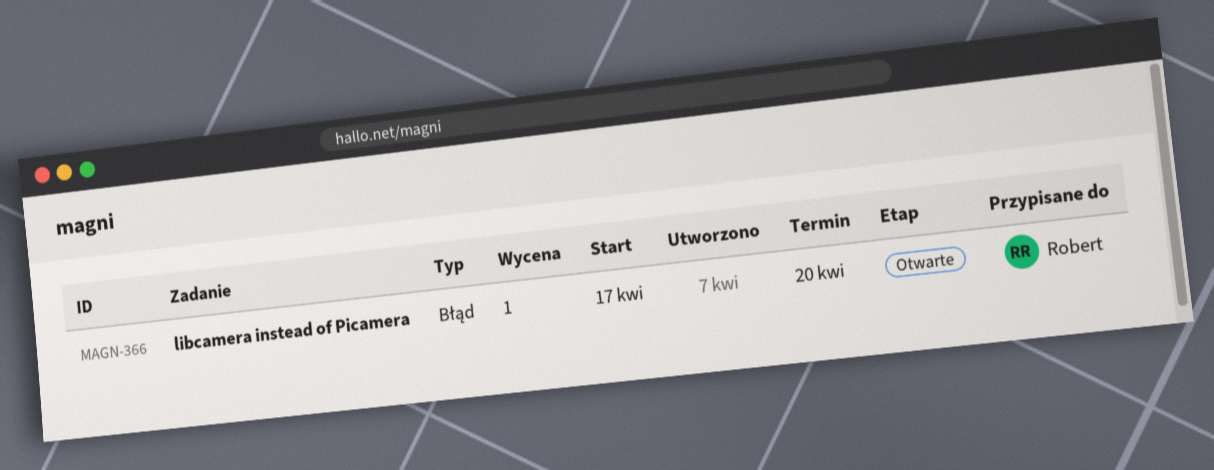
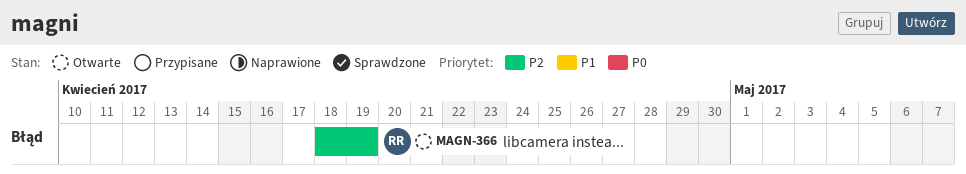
MAGN-366, start: Apr 17 -> Apr 18
MAGN-366, due: Apr 20 -> Apr 19

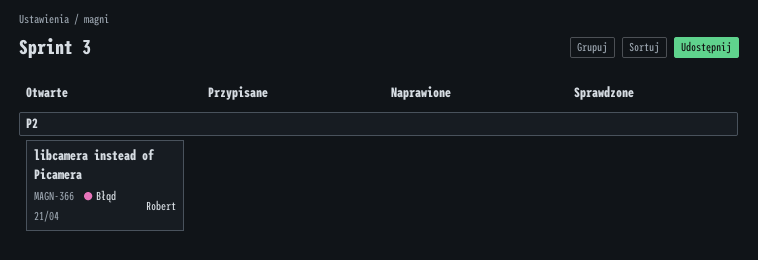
MAGN-366, due: Apr 19 -> Apr 21

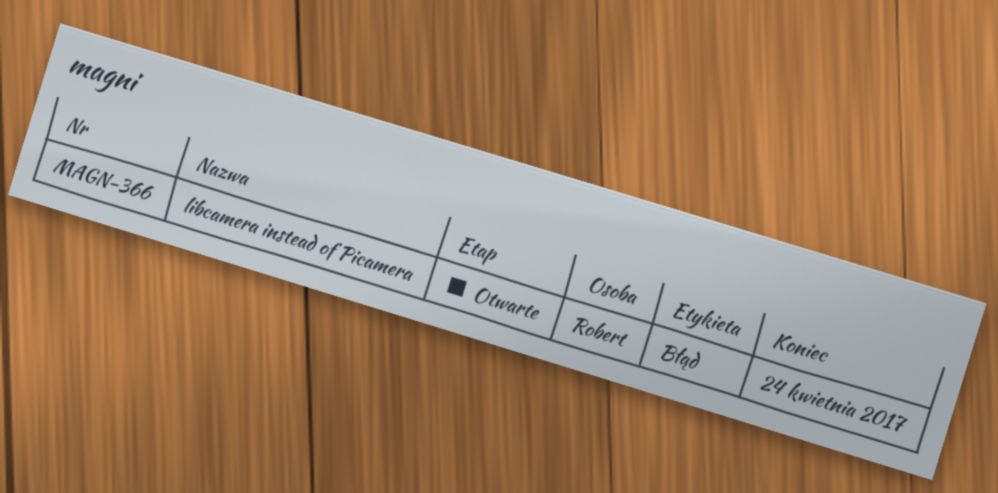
MAGN-366, due: Apr 21 -> Apr 24

